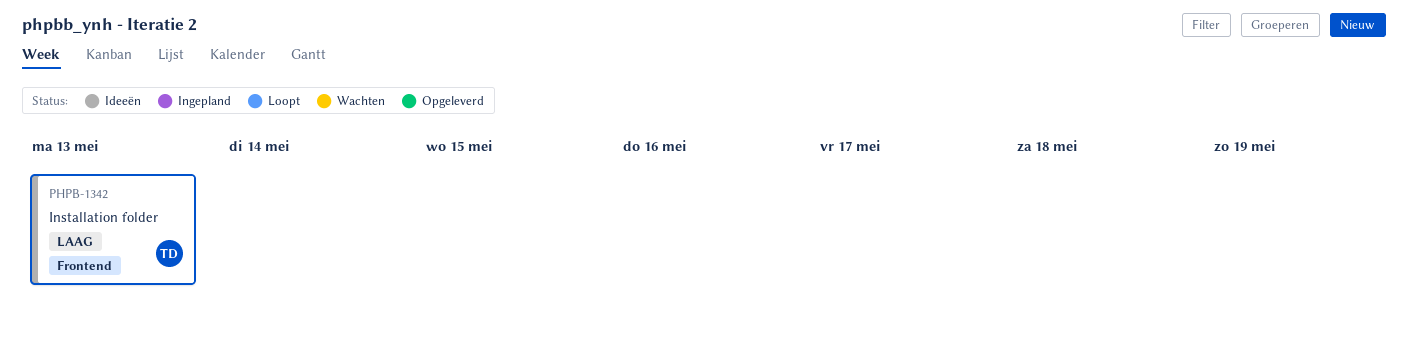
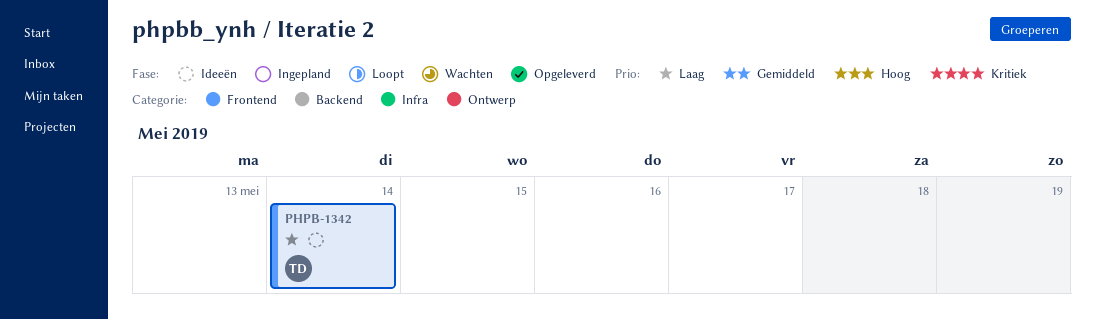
PHPB-1342, due: May 13 -> May 14

